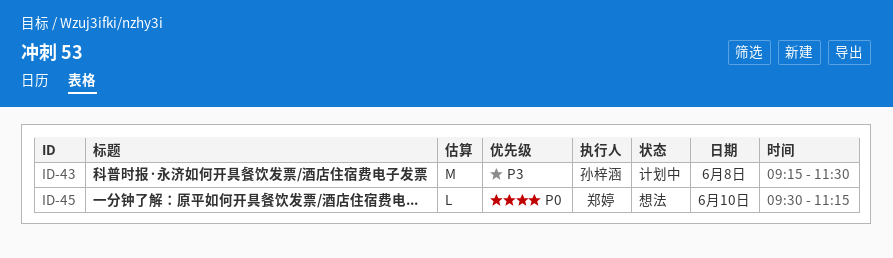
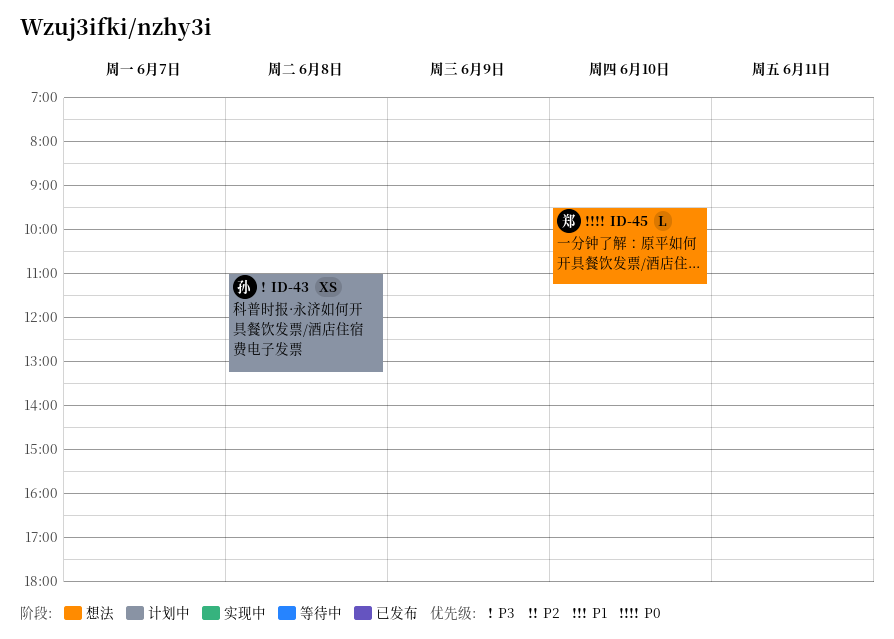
ID-43, estimate: M -> XS
ID-43, begins: 09:15 -> 11:00
ID-43, ends: 11:30 -> 13:15

